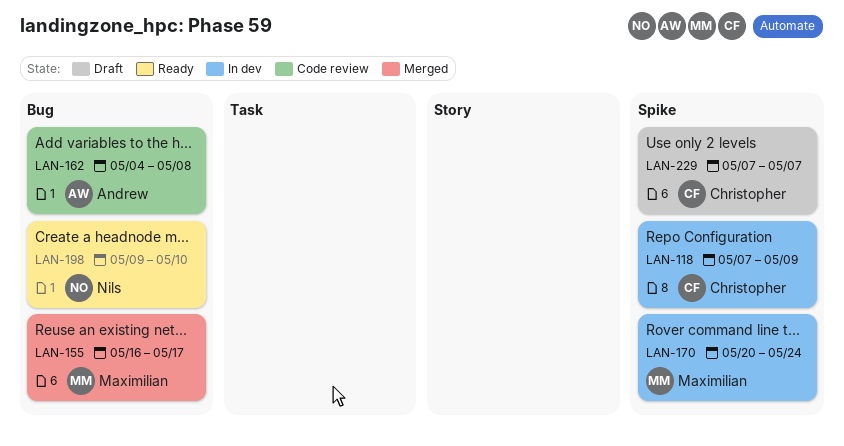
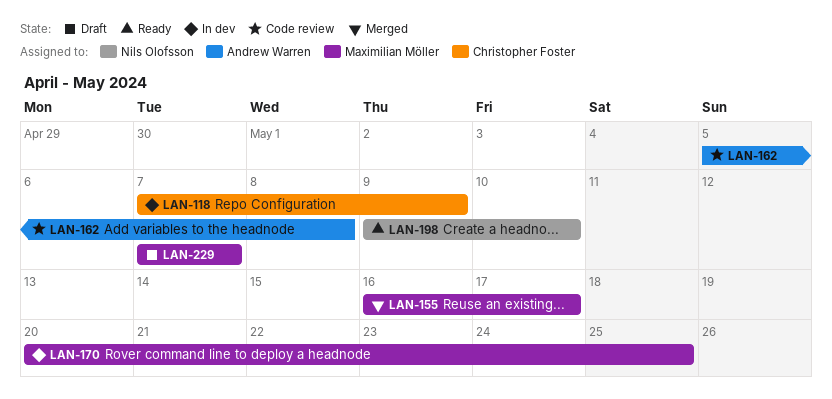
LAN-162, start: May 4 -> May 5
LAN-170, due: May 24 -> May 25
LAN-229, owner: Christopher Foster -> Maximilian Möller

